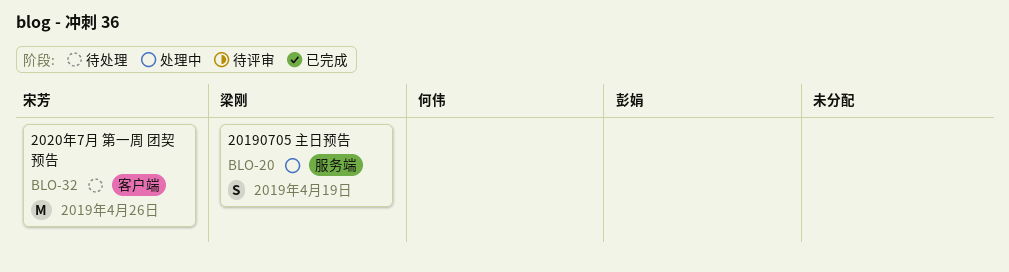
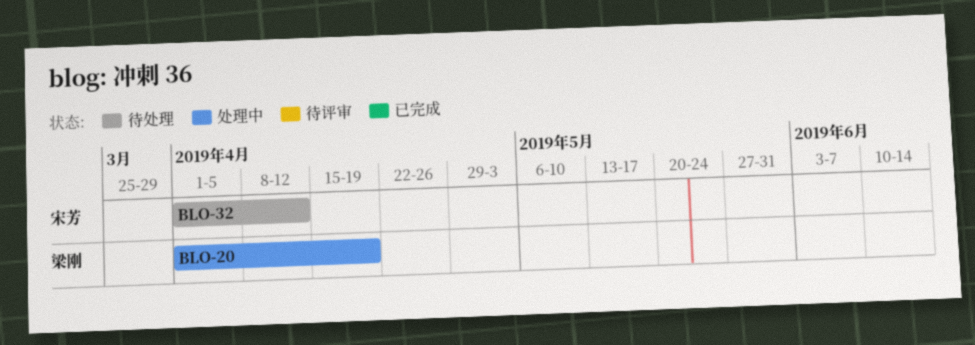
BLO-32, due: Apr 26 -> Apr 12

